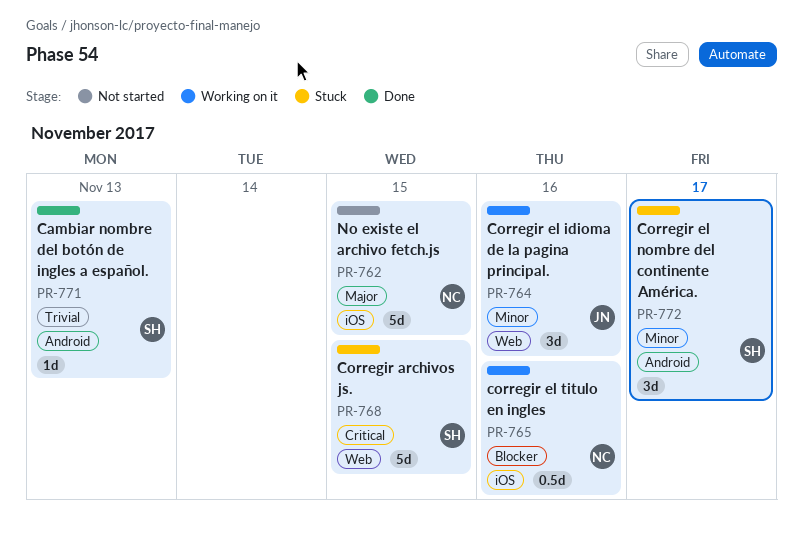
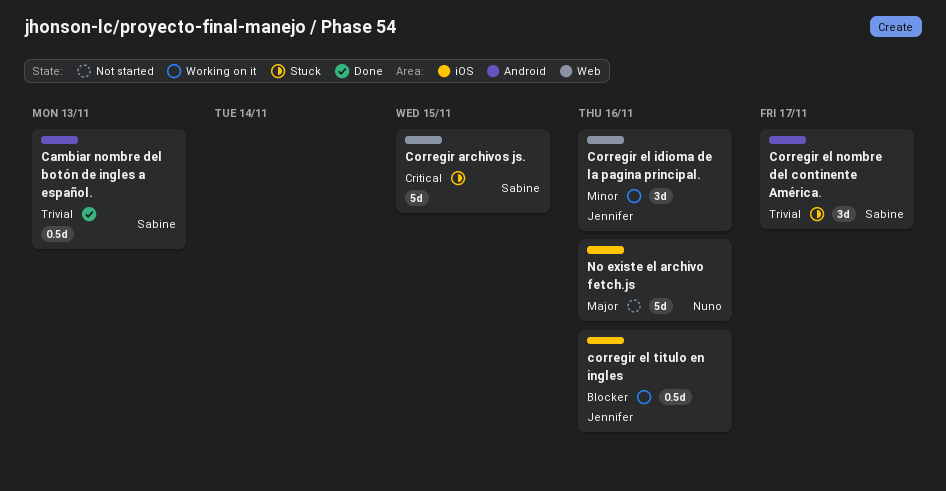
Cambiar nombre del botón de ingles a español., estimate: 1d -> 0.5d
Corregir el nombre del continente América., priority: Minor -> Trivial
corregir el titulo en ingles, owner: Nuno -> Jennifer
No existe el archivo fetch.js, due: Nov 15 -> Nov 16

